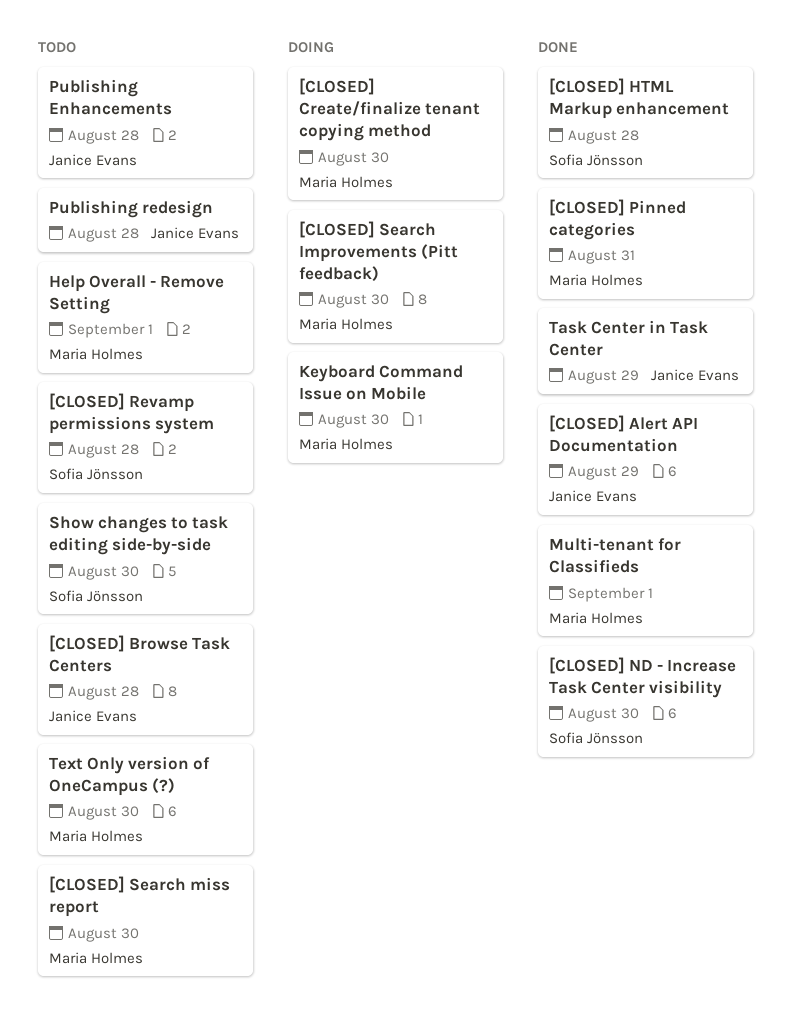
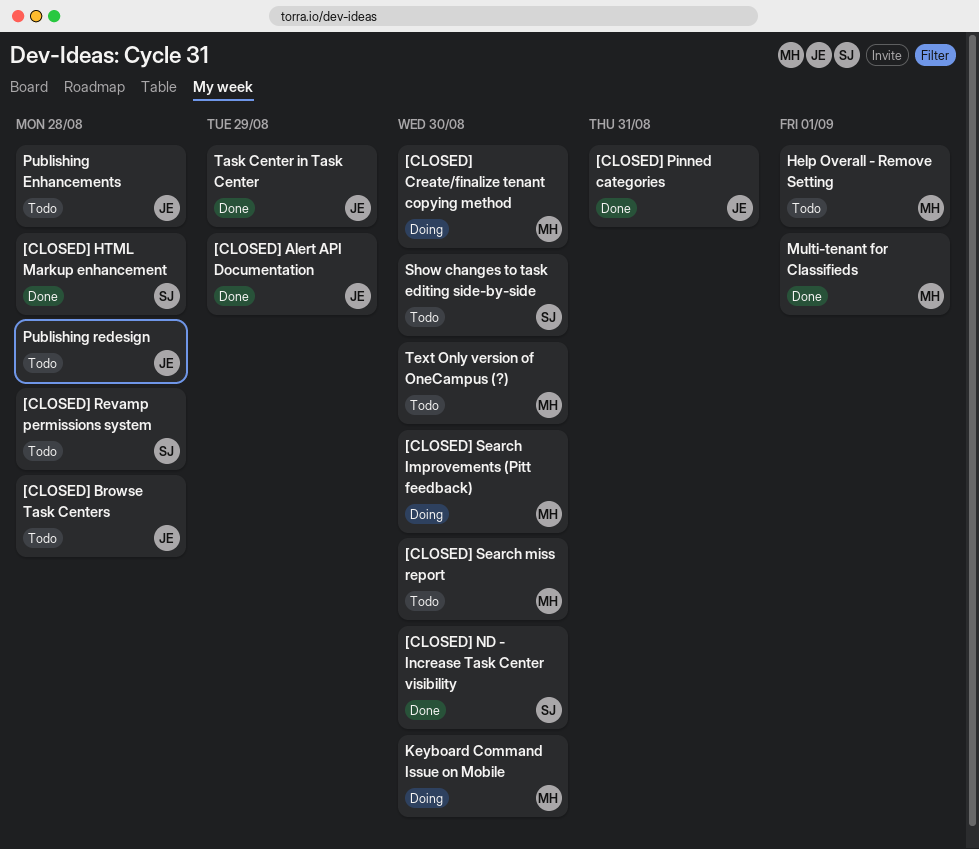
[CLOSED] Pinned categories, owner: Maria Holmes -> Janice Evans

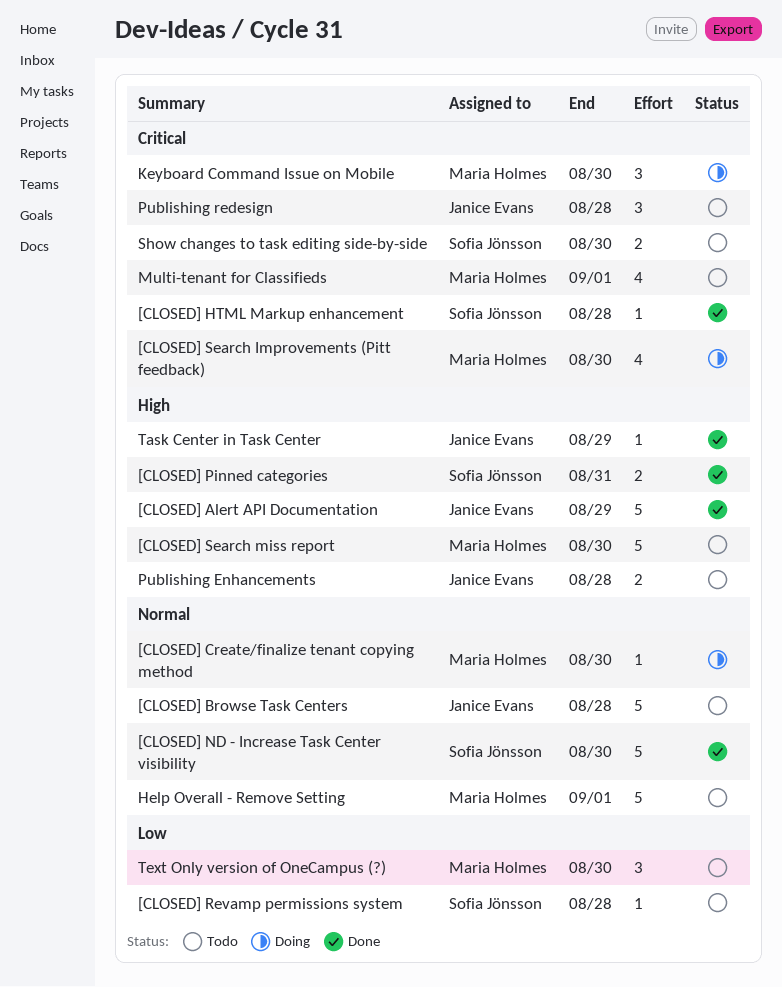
[CLOSED] Pinned categories, owner: Janice Evans -> Sofia Jönsson
Multi-tenant for Classifieds, status: Done -> Todo

